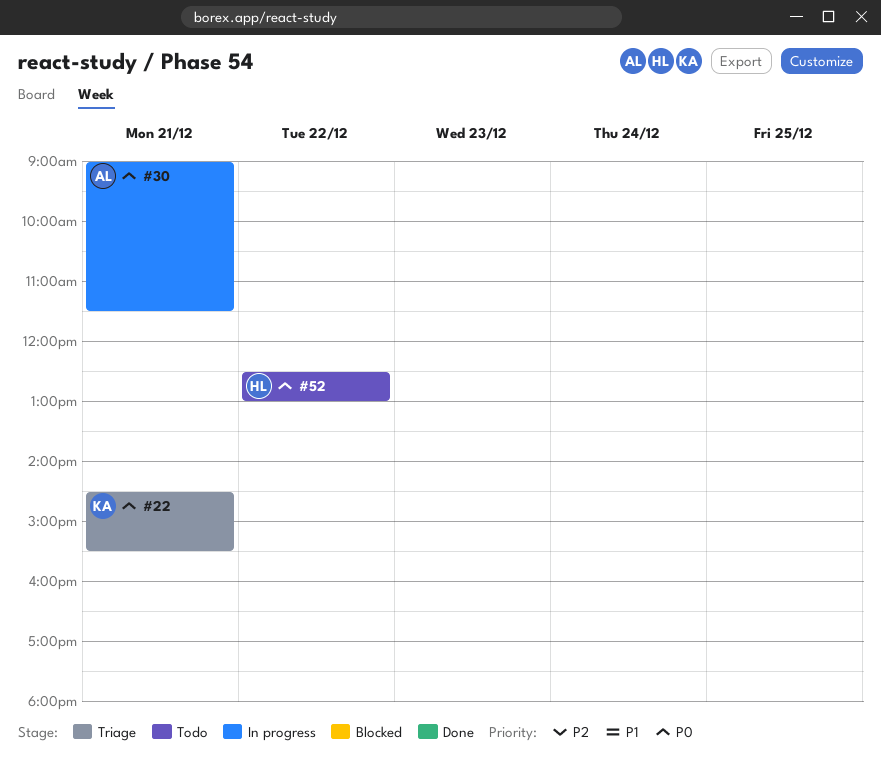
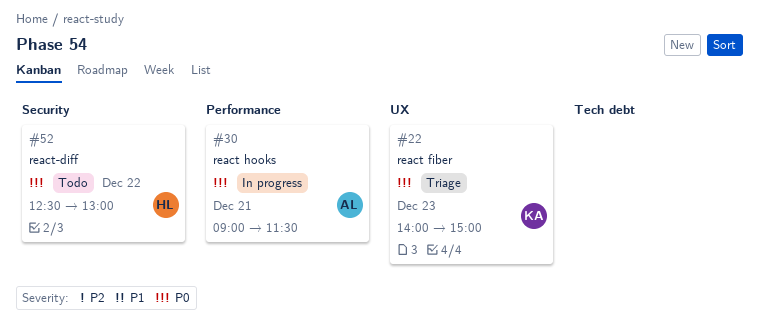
#22, day: Dec 21 -> Dec 23
#22, begins: 14:30 -> 14:00
#22, ends: 15:30 -> 15:00

